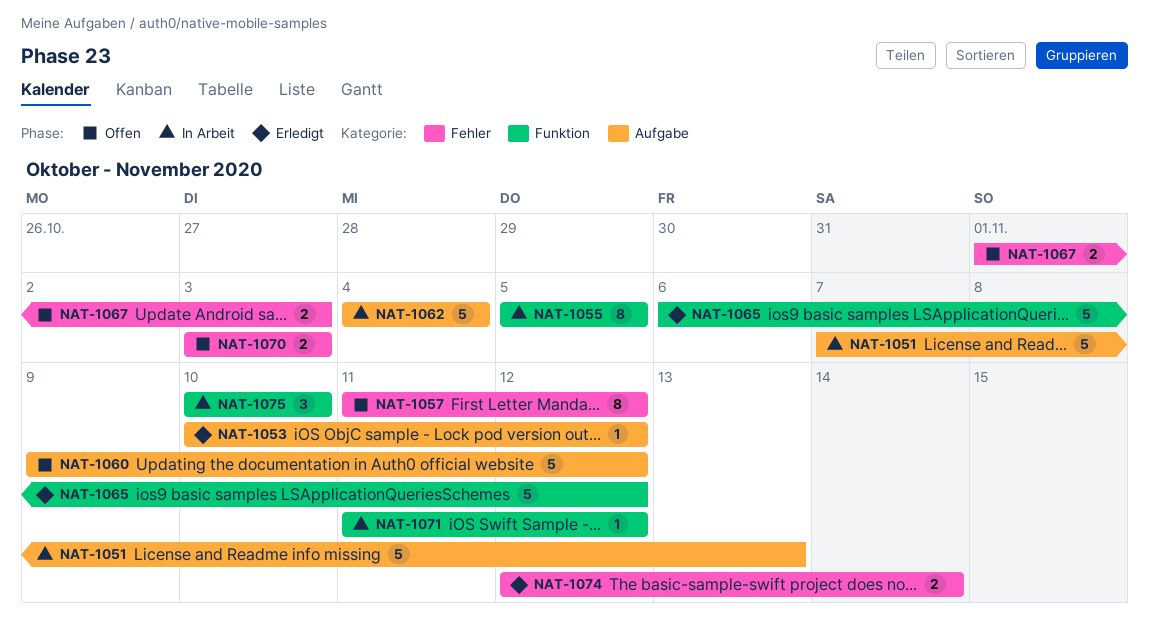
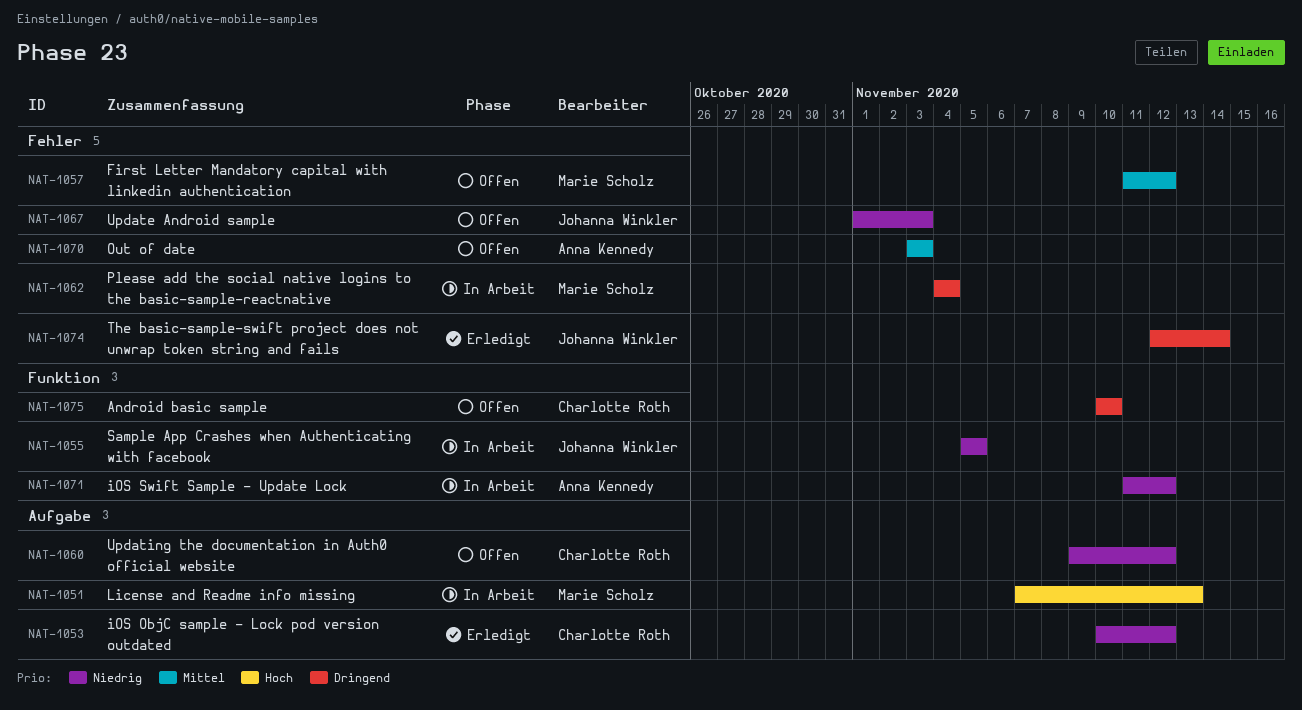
NAT-1062, label: Aufgabe -> Fehler
NAT-1065: present -> none
NAT-1075, status: In Arbeit -> Offen

